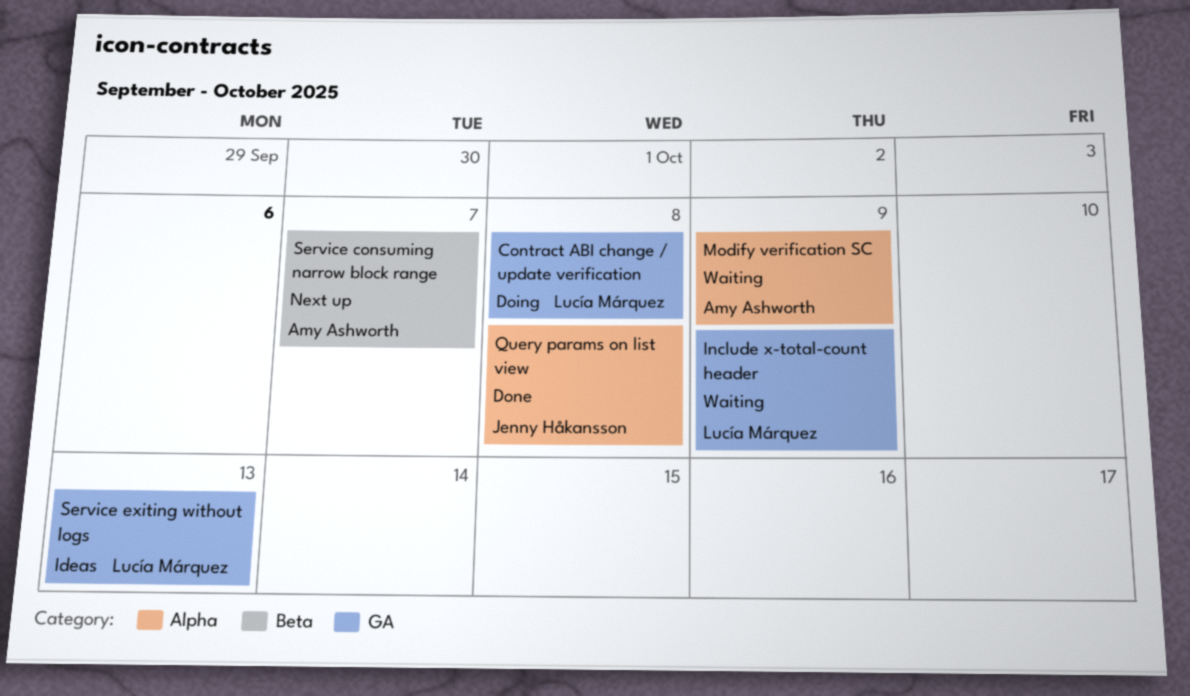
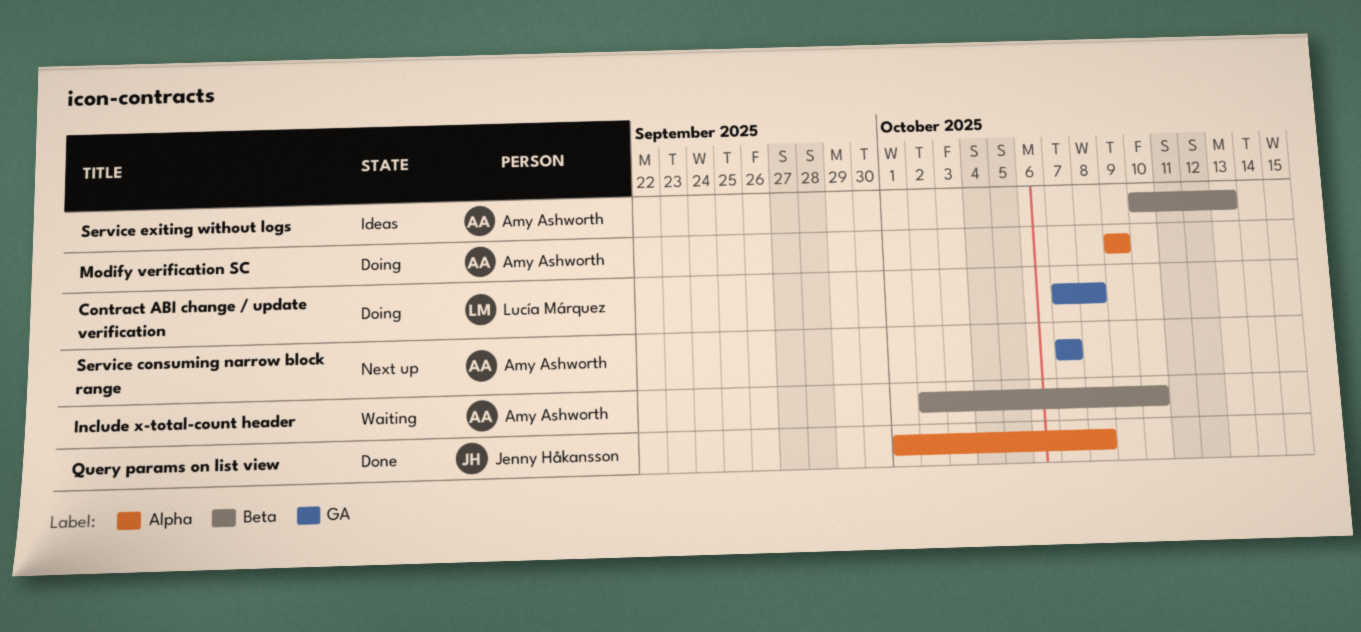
Include x-total-count header, owner: Lucía Márquez -> Amy Ashworth
Include x-total-count header, label: GA -> Beta
Include x-total-count header, due: Oct 9 -> Oct 10
Modify verification SC, status: Waiting -> Doing
Service consuming narrow block range, label: Beta -> GA
Service exiting without logs, owner: Lucía Márquez -> Amy Ashworth
Service exiting without logs, label: GA -> Beta

